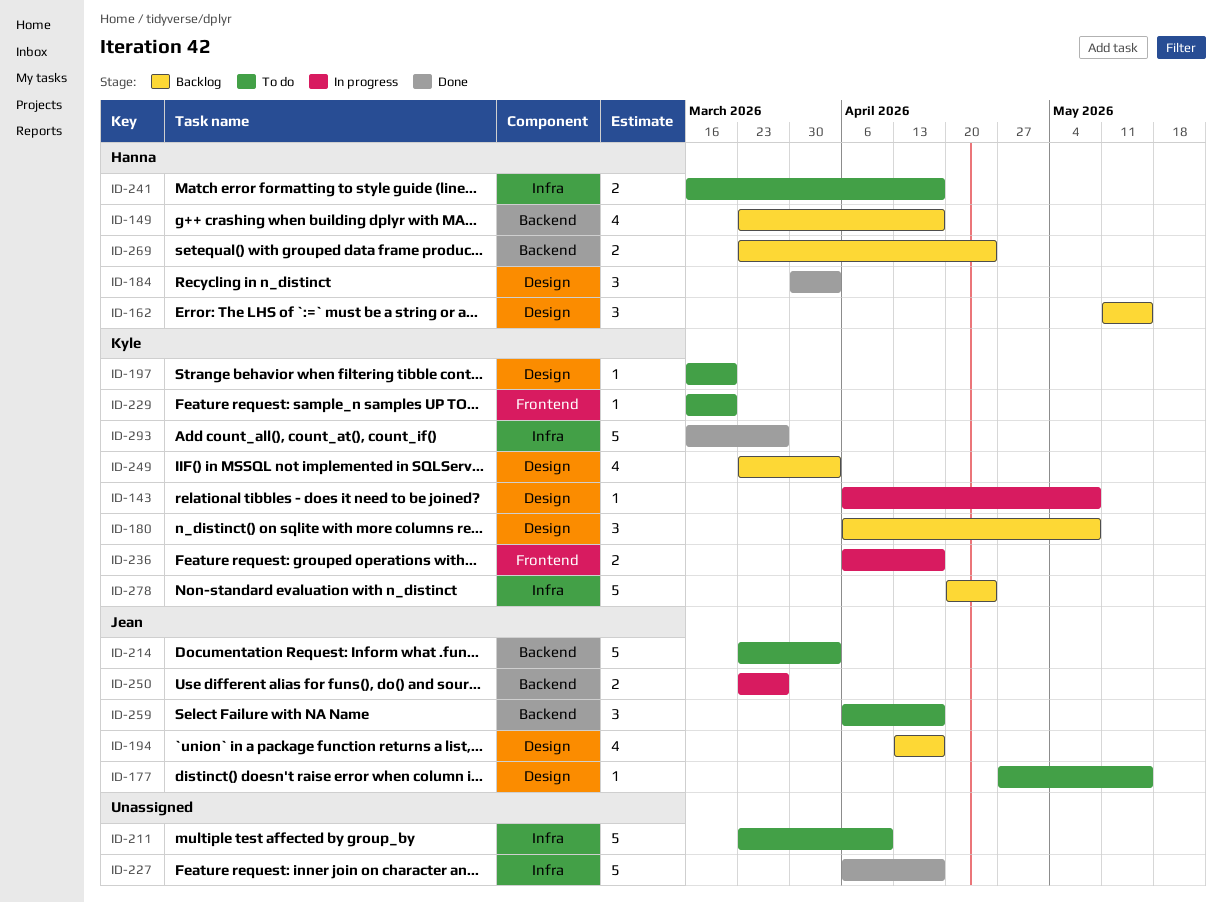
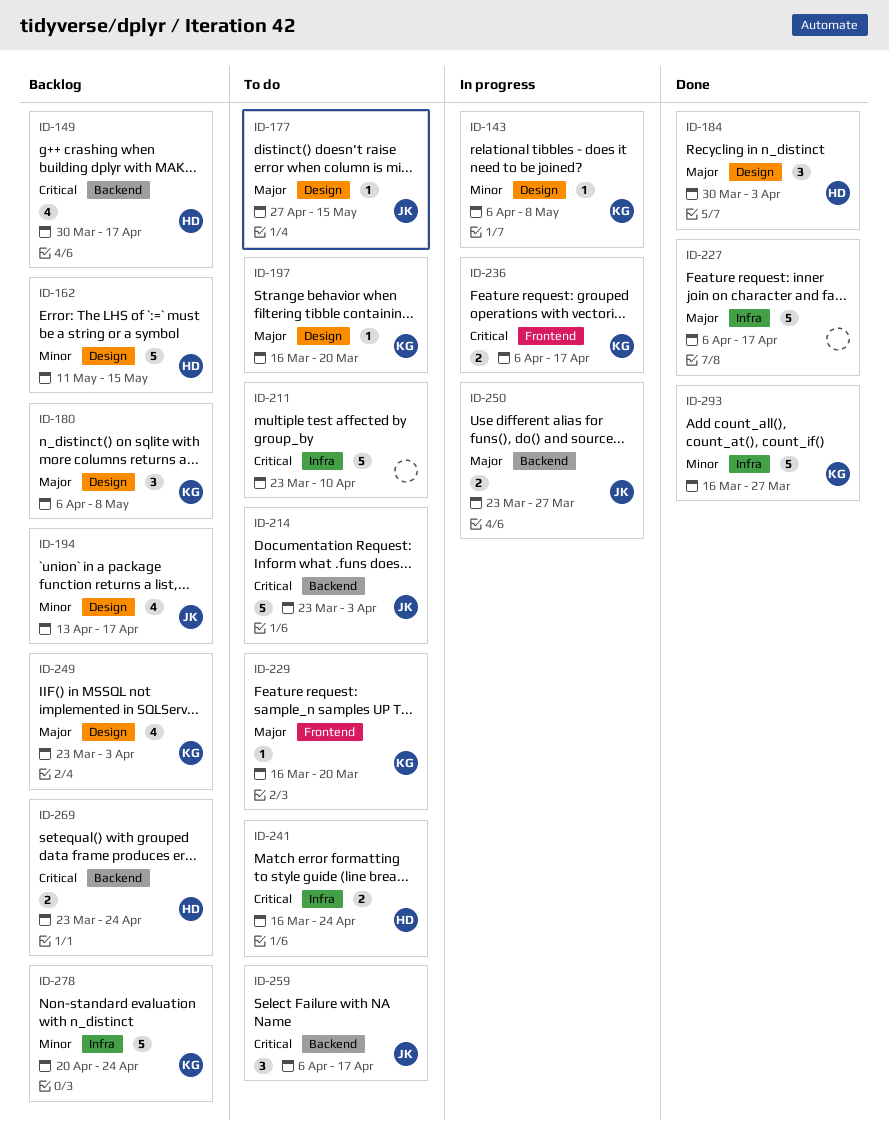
ID-149, start: Mar 23 -> Mar 30
ID-162, estimate: 3 -> 5
ID-241, due: Apr 17 -> Apr 24

